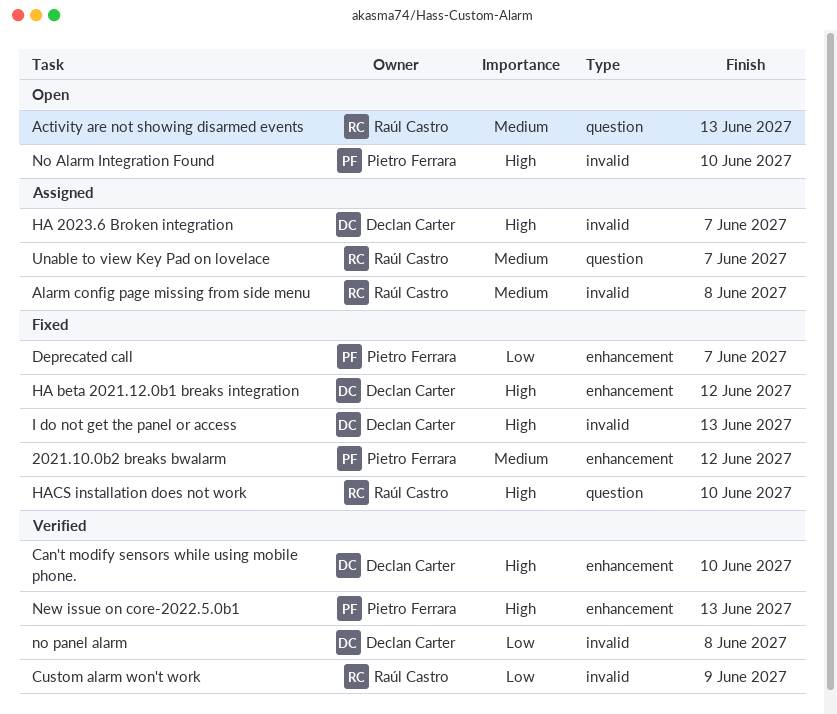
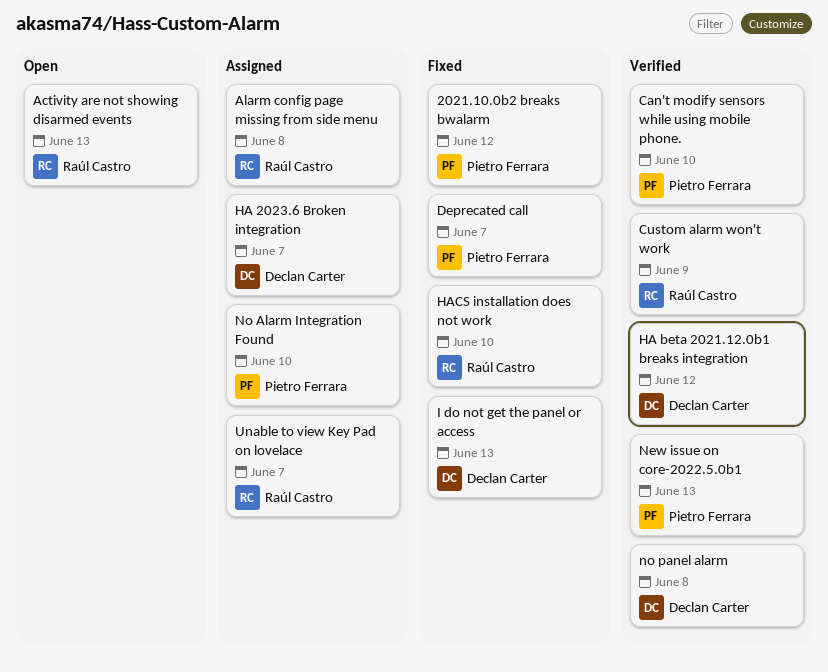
Can't modify sensors while using mobile phone., owner: Declan Carter -> Pietro Ferrara
HA beta 2021.12.0b1 breaks integration, status: Fixed -> Verified
No Alarm Integration Found, status: Open -> Assigned

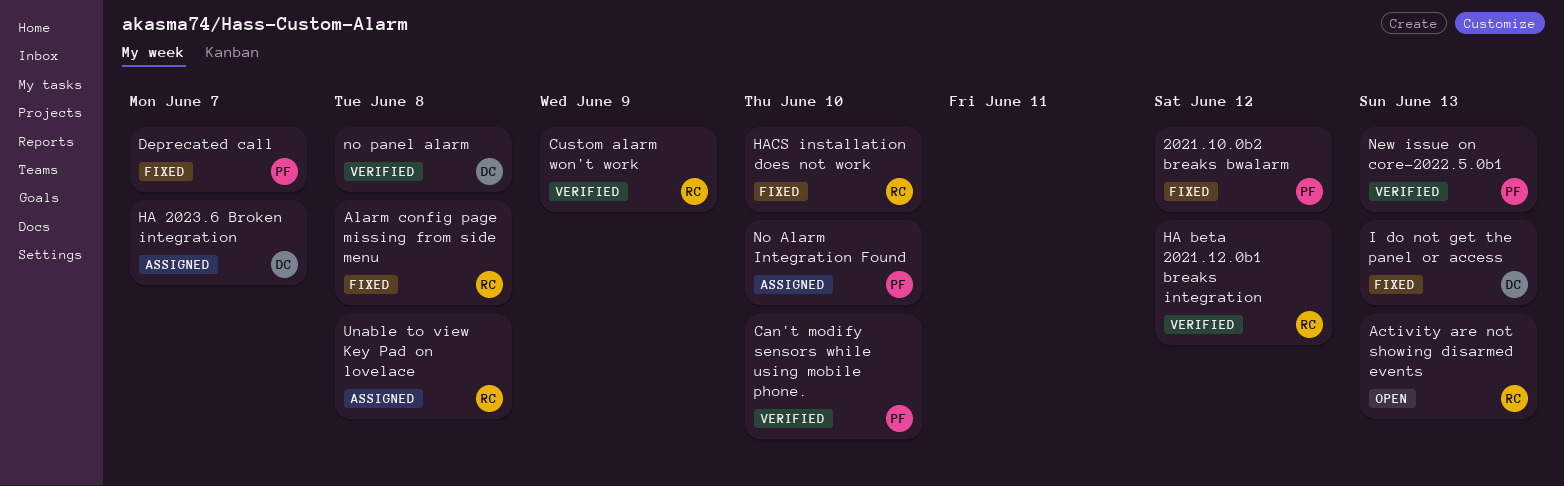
Alarm config page missing from side menu, status: Assigned -> Fixed
HA beta 2021.12.0b1 breaks integration, owner: Declan Carter -> Raúl Castro
Unable to view Key Pad on lovelace, due: Jun 7 -> Jun 8

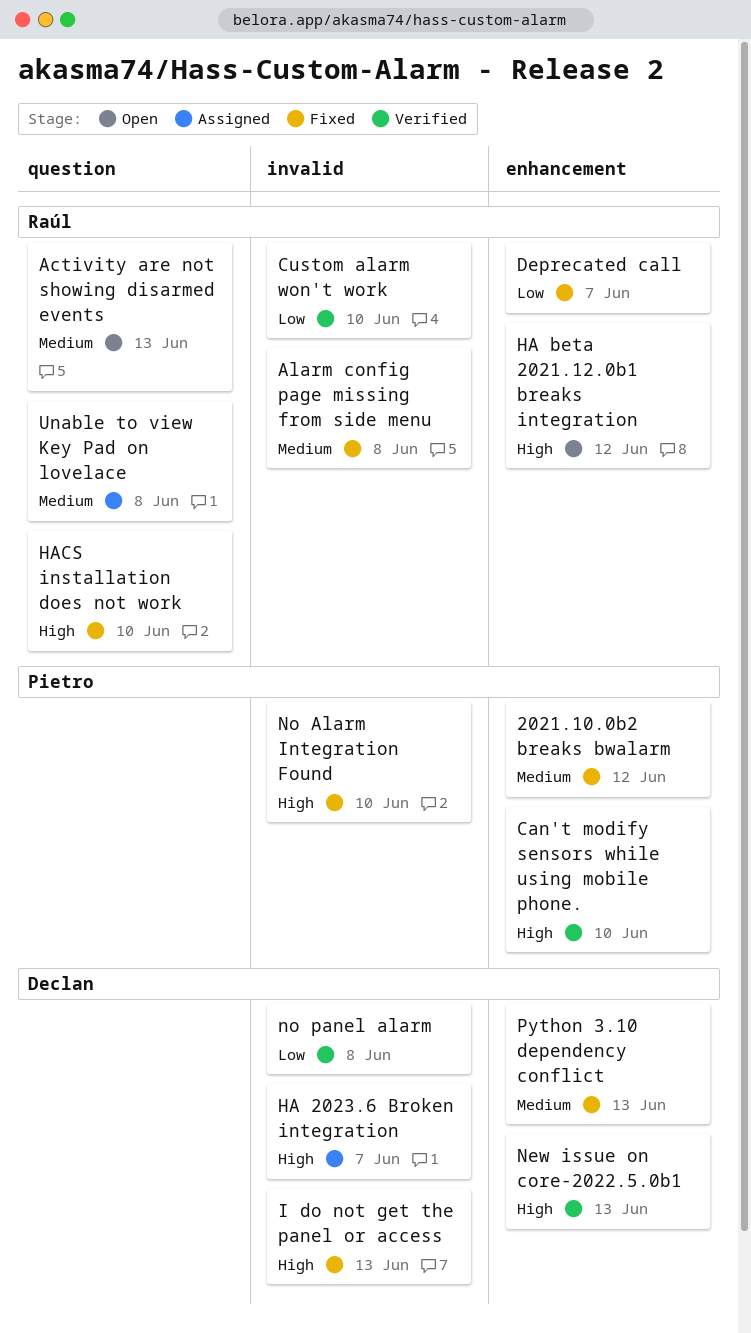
Custom alarm won't work, due: Jun 9 -> Jun 10
Deprecated call, owner: Pietro -> Raúl
HA beta 2021.12.0b1 breaks integration, status: Verified -> Open
New issue on core-2022.5.0b1, owner: Pietro -> Declan
No Alarm Integration Found, status: Assigned -> Fixed
Python 3.10 dependency conflict: none -> present

